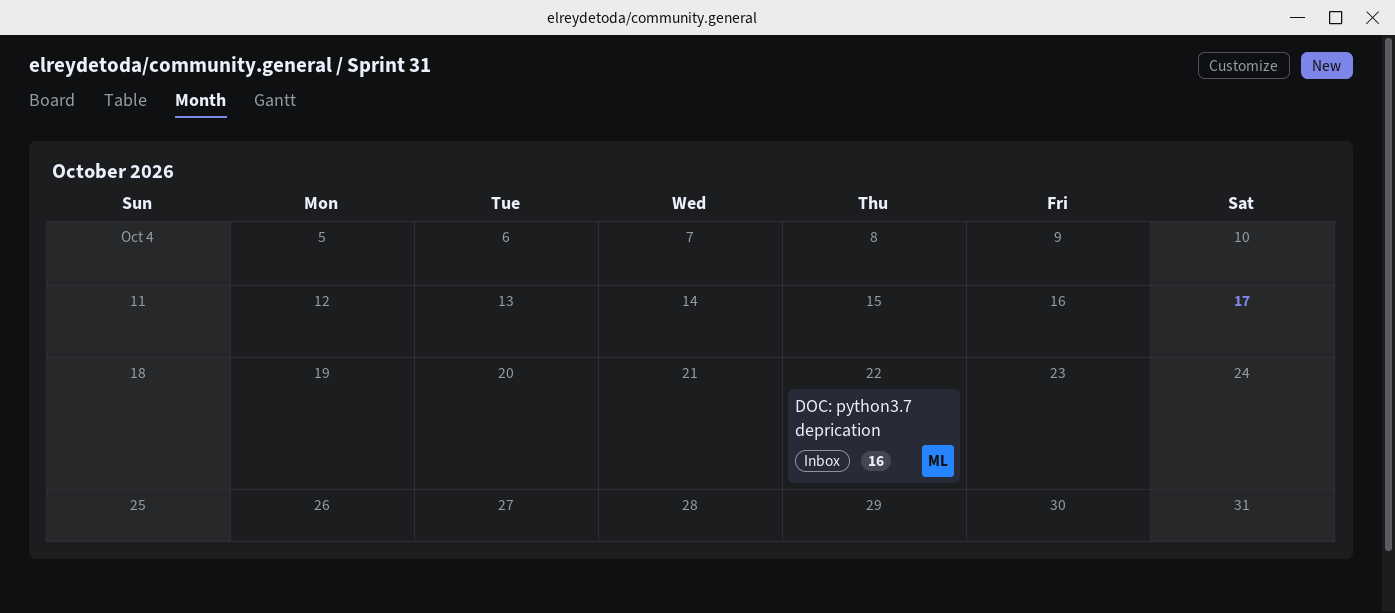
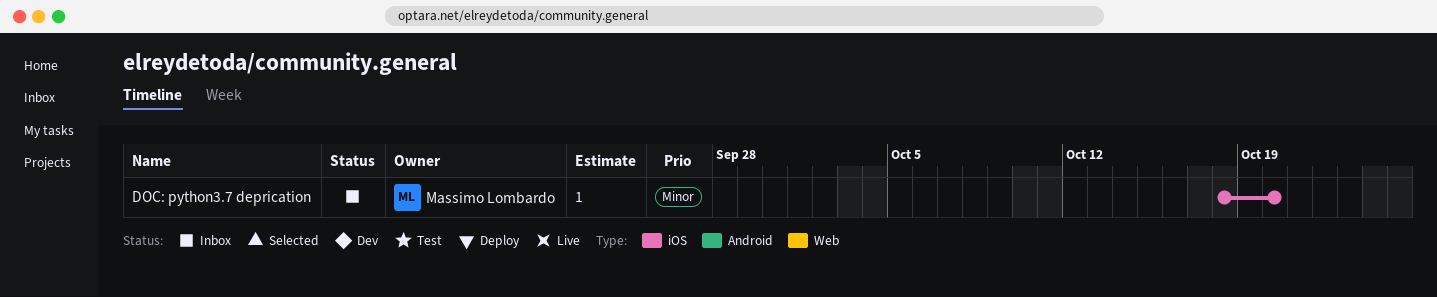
DOC: python3.7 deprication, estimate: 16 -> 1
DOC: python3.7 deprication, due: Oct 22 -> Oct 20

